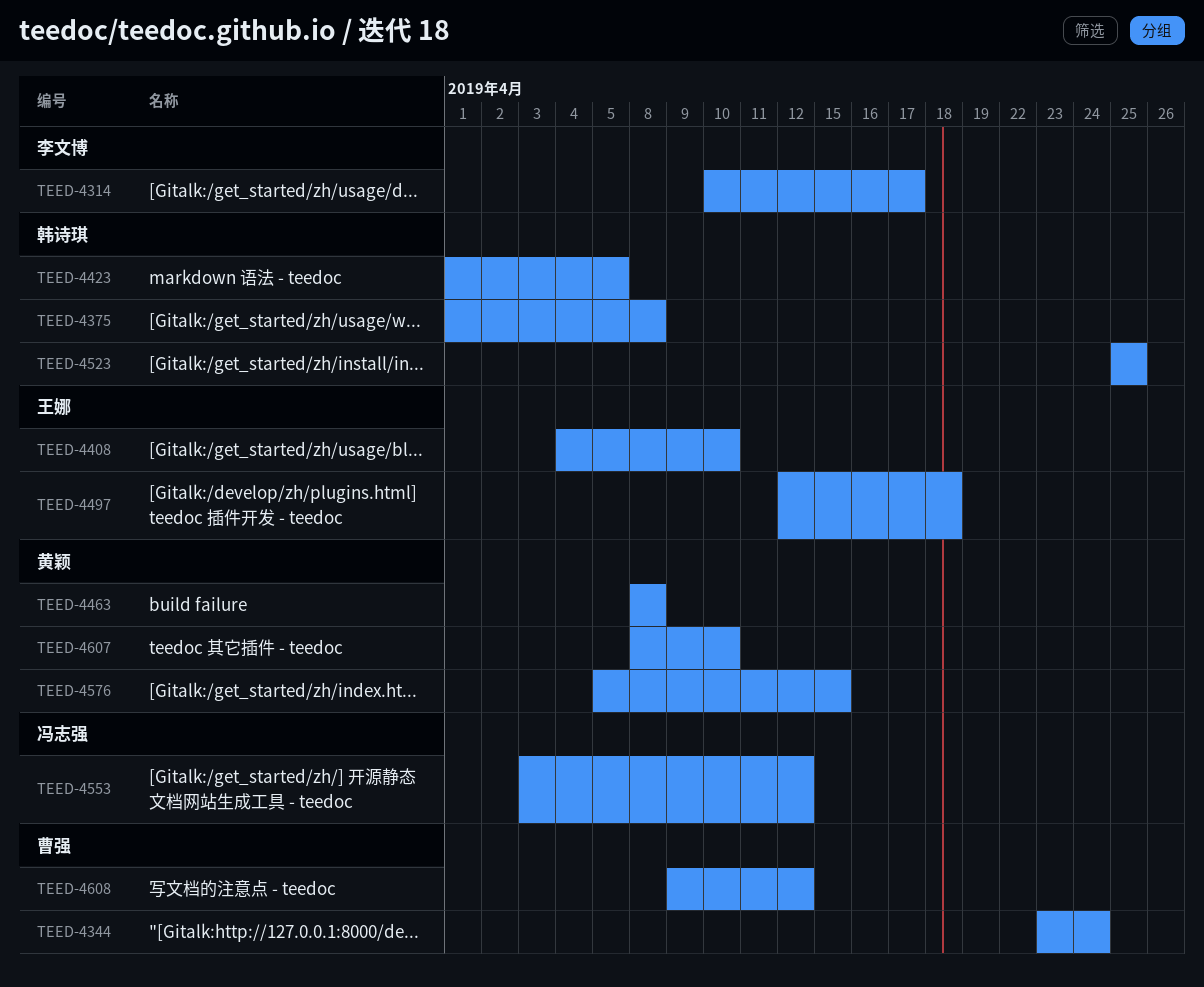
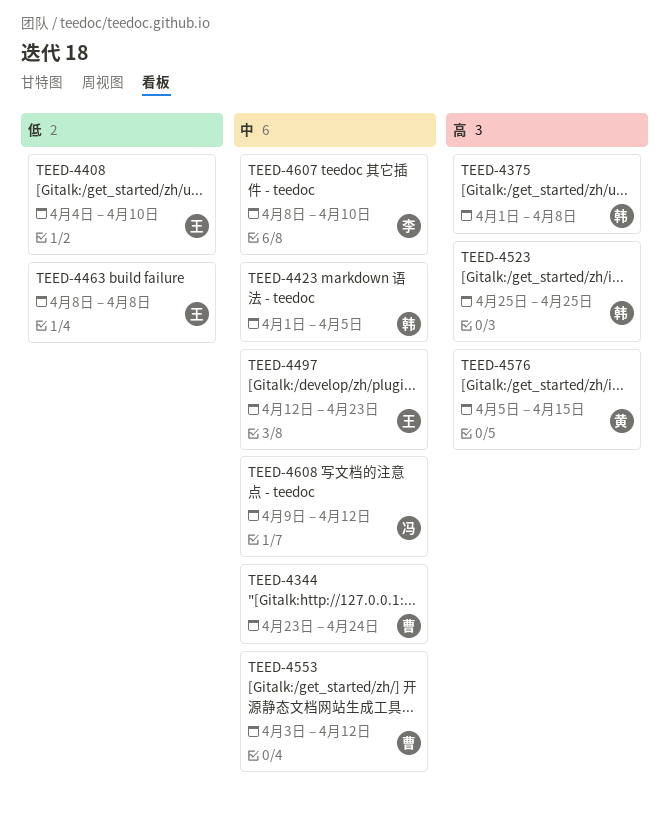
TEED-4314: present -> none
TEED-4463, owner: 黄颖 -> 王娜
TEED-4497, due: Apr 18 -> Apr 23
TEED-4553, owner: 冯志强 -> 曹强
TEED-4607, owner: 黄颖 -> 李文博
TEED-4608, owner: 曹强 -> 冯志强

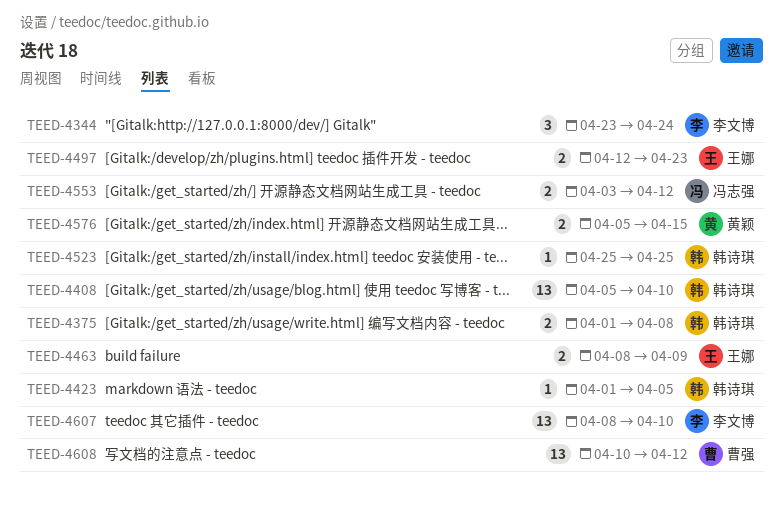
TEED-4344, owner: 曹强 -> 李文博
TEED-4408, owner: 王娜 -> 韩诗琪
TEED-4408, start: Apr 4 -> Apr 5
TEED-4463, due: Apr 8 -> Apr 9
TEED-4553, owner: 曹强 -> 冯志强
TEED-4608, owner: 冯志强 -> 曹强
TEED-4608, start: Apr 9 -> Apr 10

